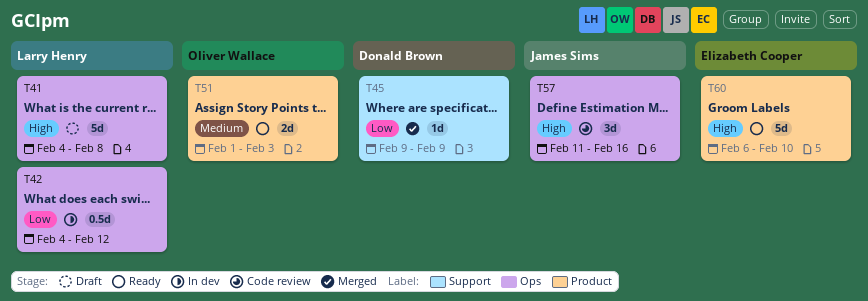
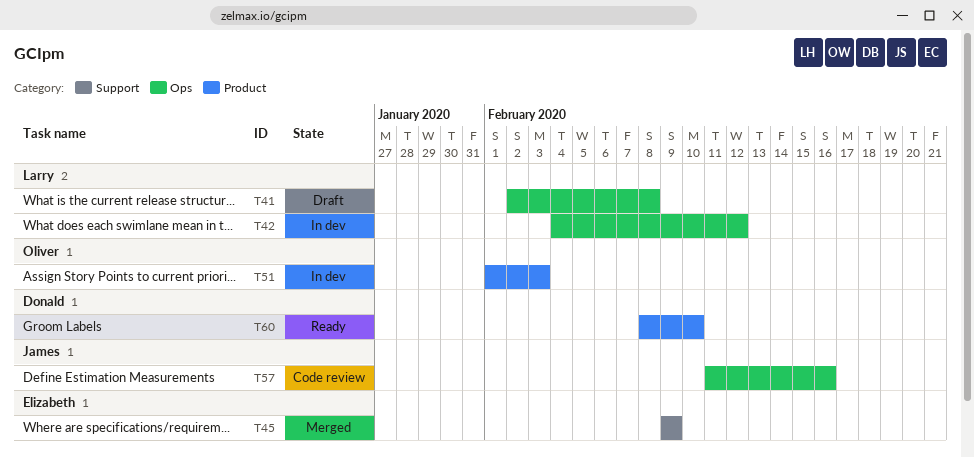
T41, start: Feb 4 -> Feb 2
T45, owner: Donald Brown -> Elizabeth Cooper
T51, status: Ready -> In dev
T60, owner: Elizabeth Cooper -> Donald Brown
T60, start: Feb 6 -> Feb 8

